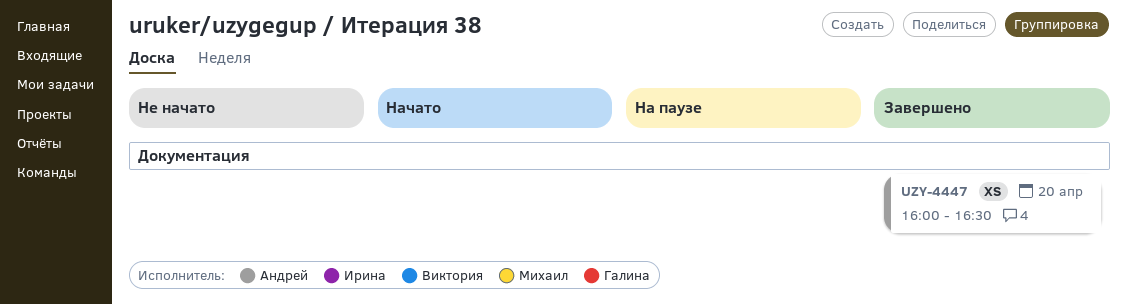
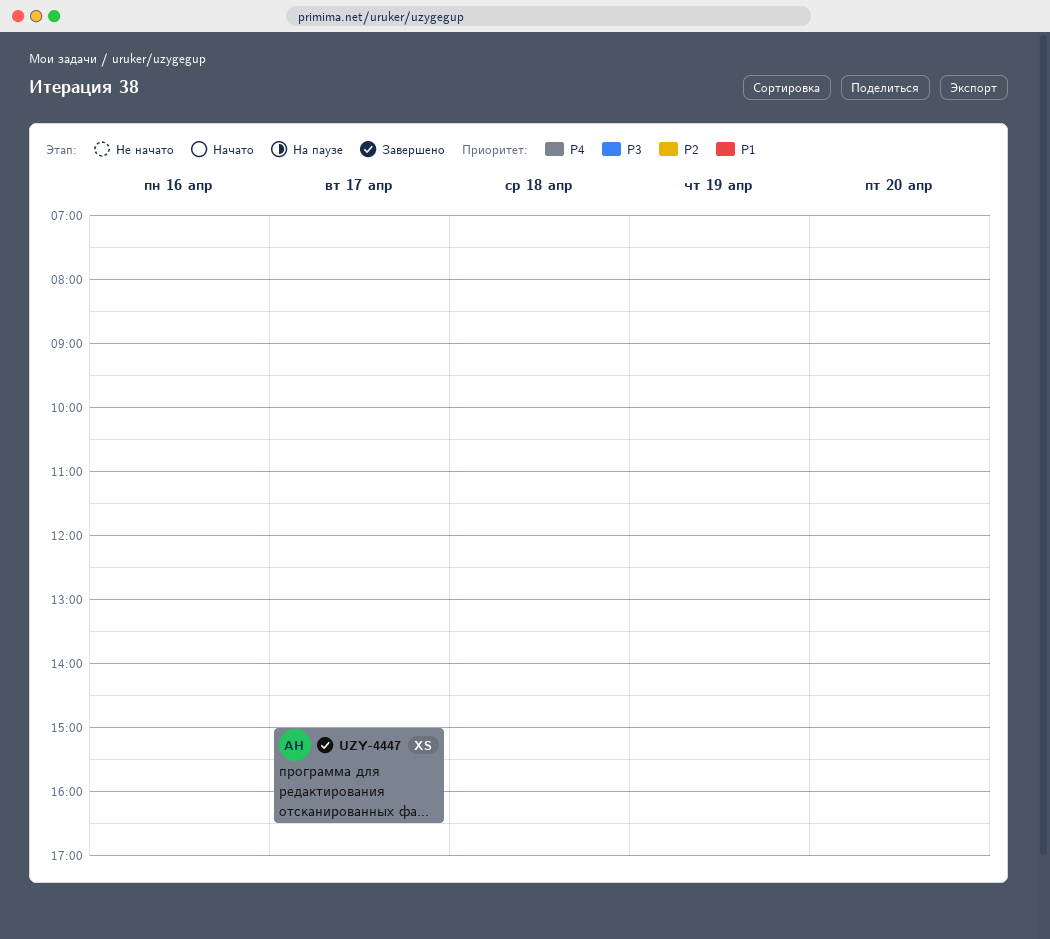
UZY-4447, day: Apr 20 -> Apr 17
UZY-4447, begins: 16:00 -> 15:00

